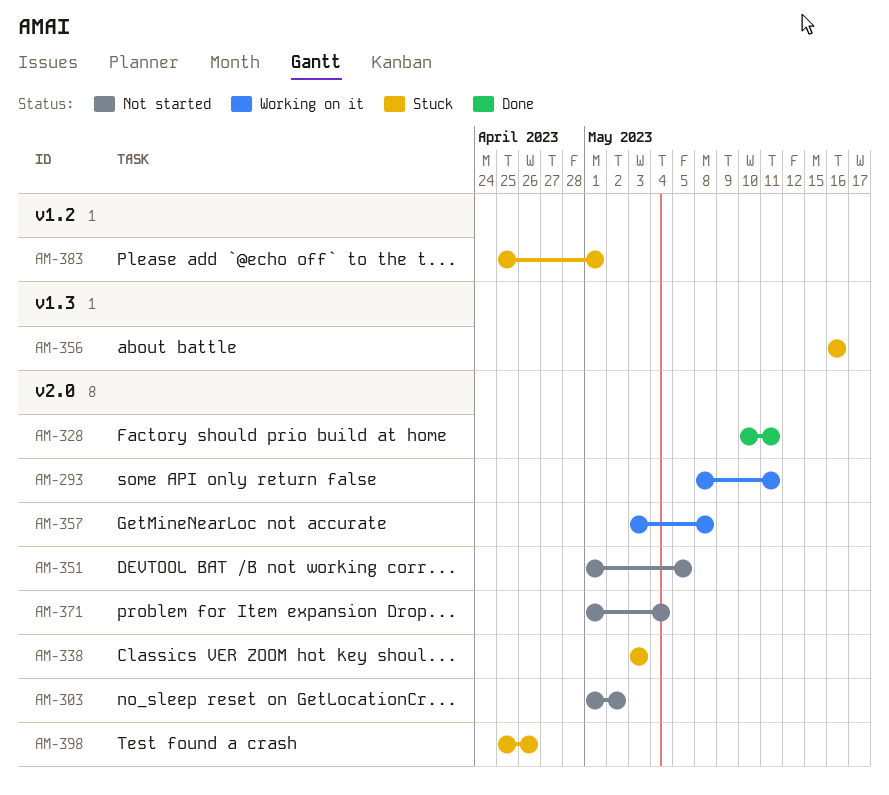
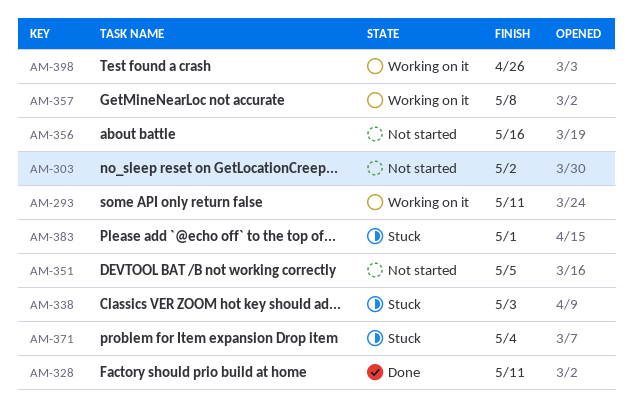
AM-356, status: Stuck -> Not started
AM-371, status: Not started -> Stuck
AM-398, status: Stuck -> Working on it

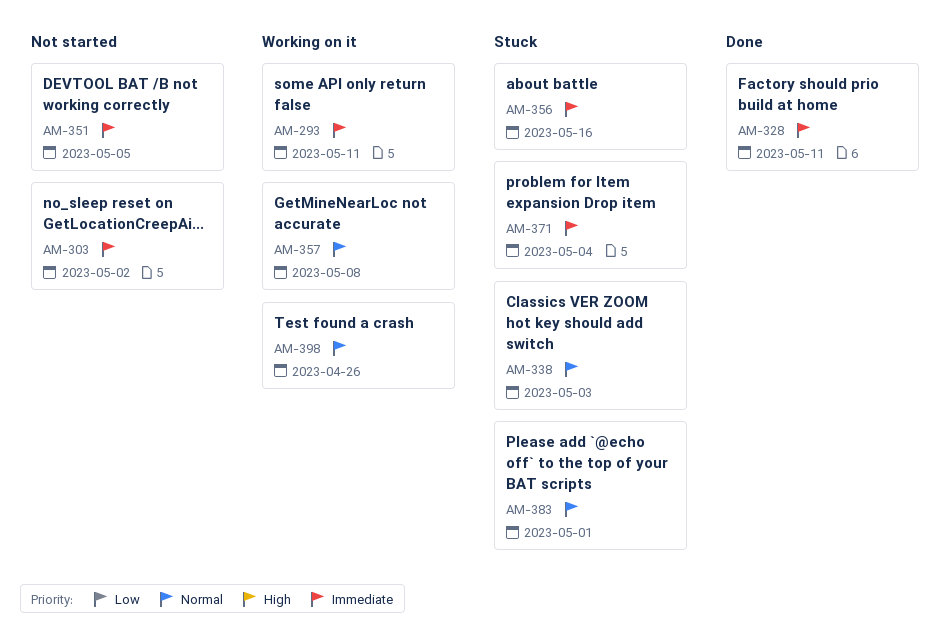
AM-356, status: Not started -> Stuck

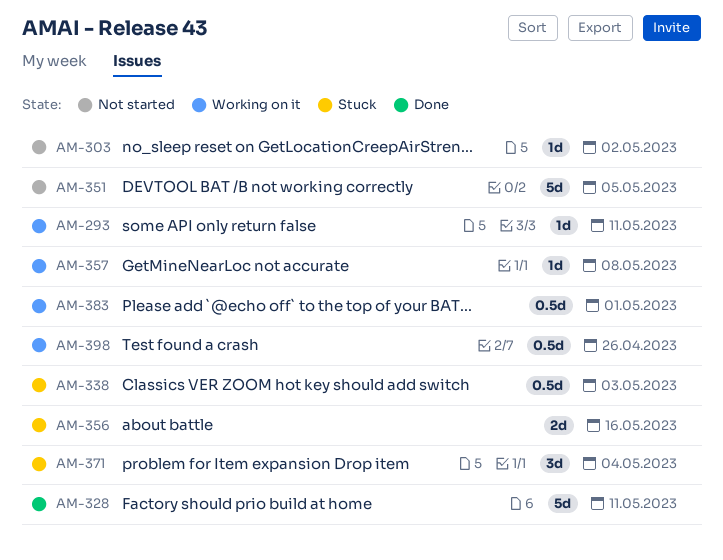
AM-383, status: Stuck -> Working on it

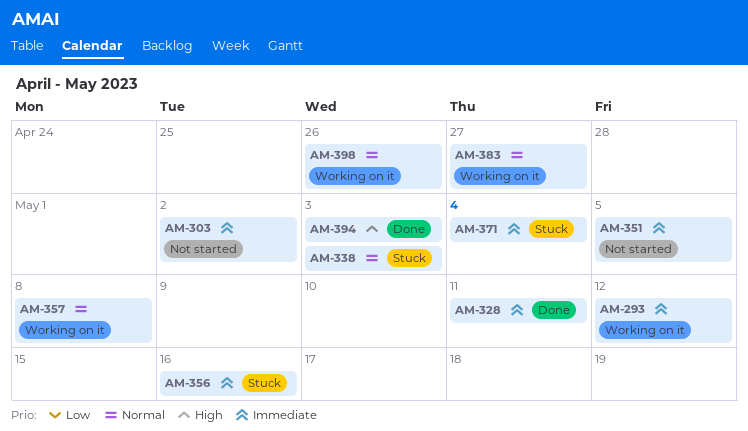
AM-293, due: May 11 -> May 12
AM-383, due: May 1 -> Apr 27
AM-394: none -> present

